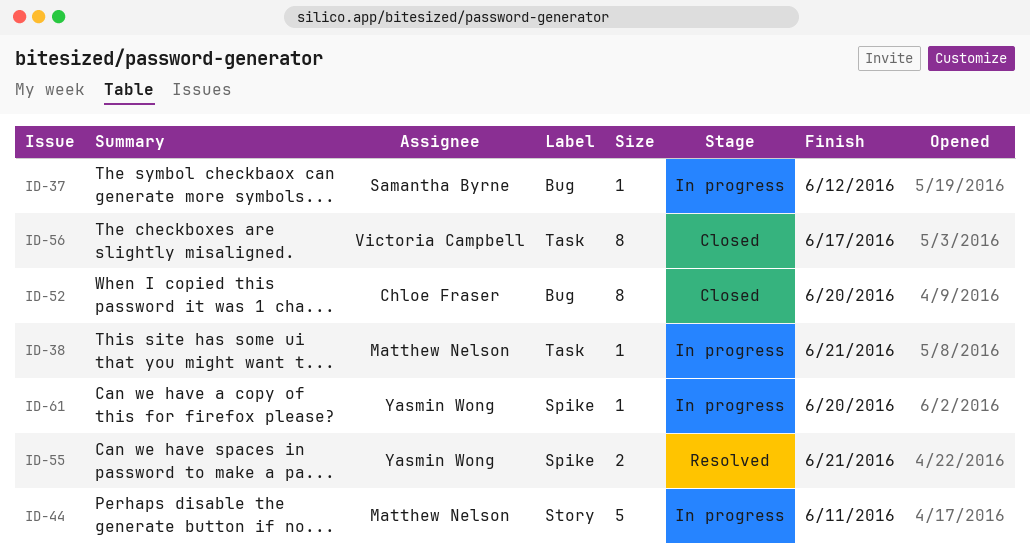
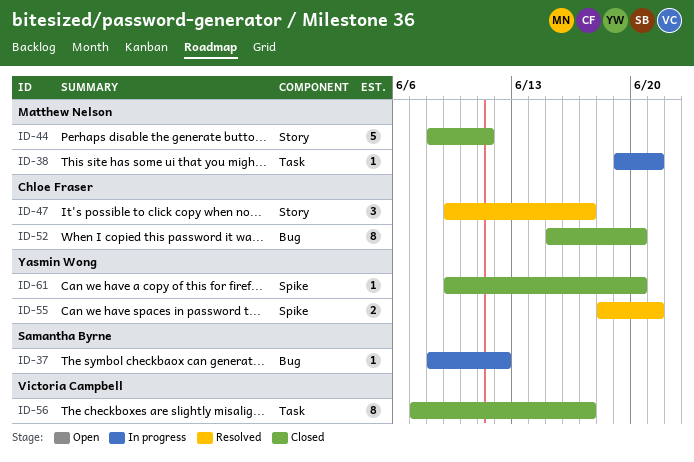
ID-44, status: In progress -> Closed
ID-47: none -> present
ID-61, status: In progress -> Closed

